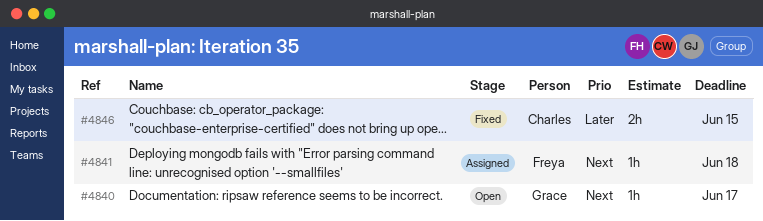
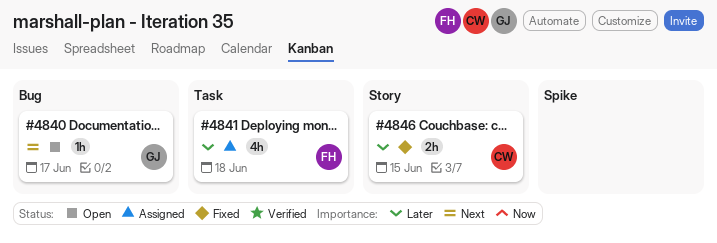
#4841, priority: Next -> Later
#4841, estimate: 1h -> 4h

